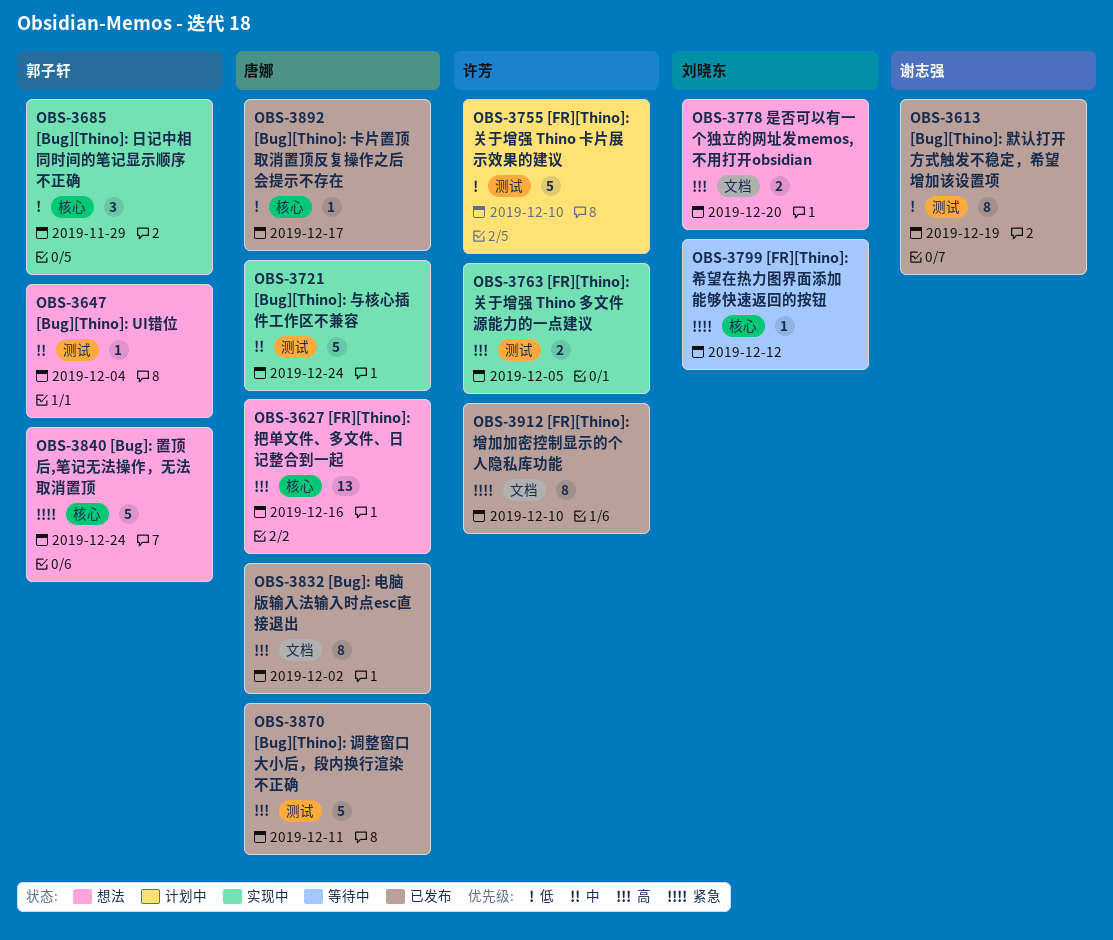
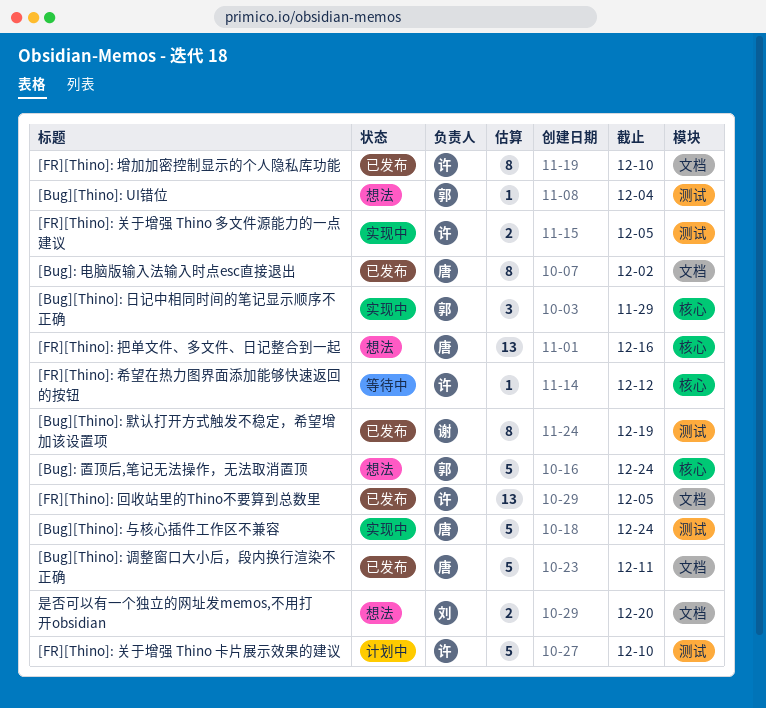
[Bug][Thino]: 卡片置顶取消置顶反复操作之后会提示不存在: present -> none
[Bug][Thino]: 调整窗口大小后，段内换行渲染不正确, label: 测试 -> 文档
[FR][Thino]: 回收站里的Thino不要算到总数里: none -> present
[FR][Thino]: 希望在热力图界面添加能够快速返回的按钮, owner: 刘晓东 -> 许芳

